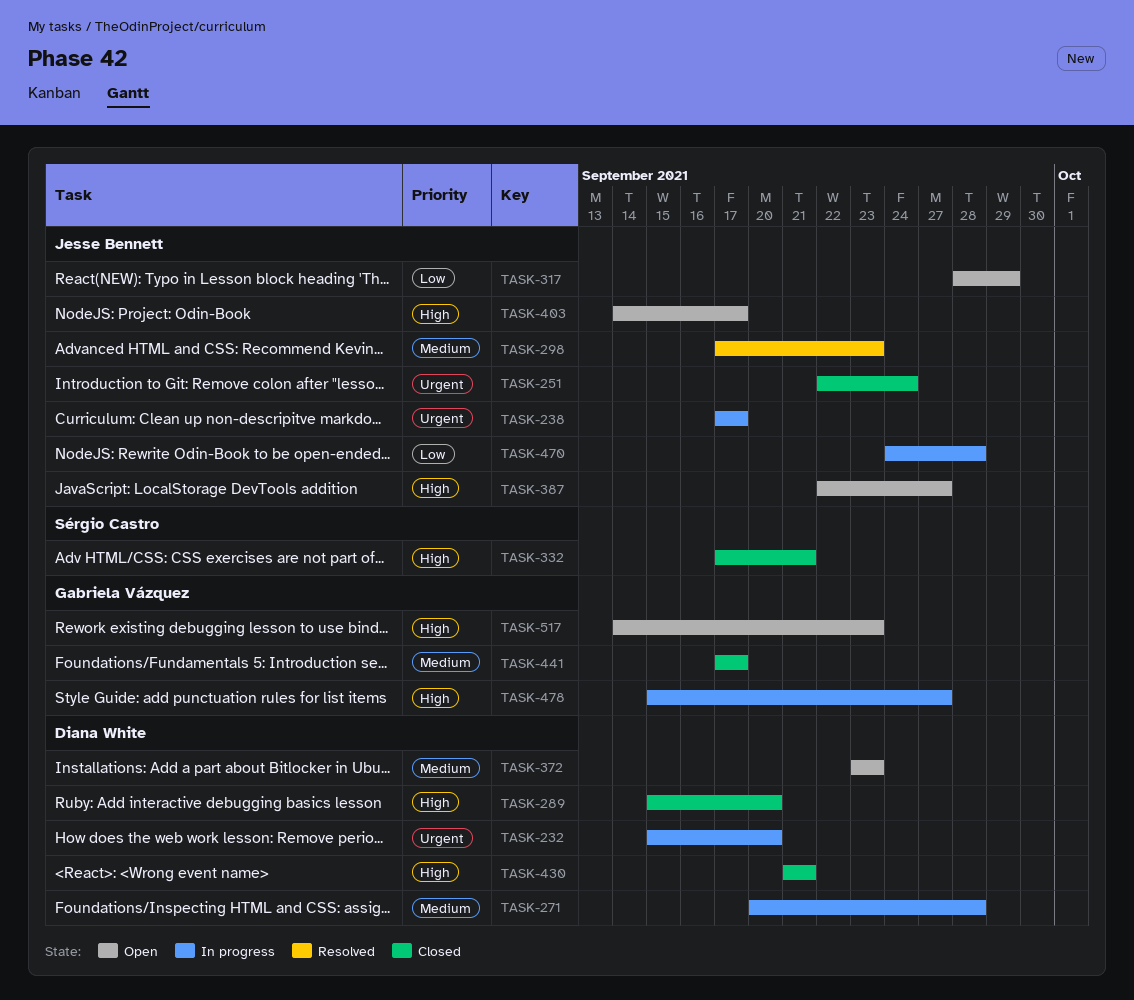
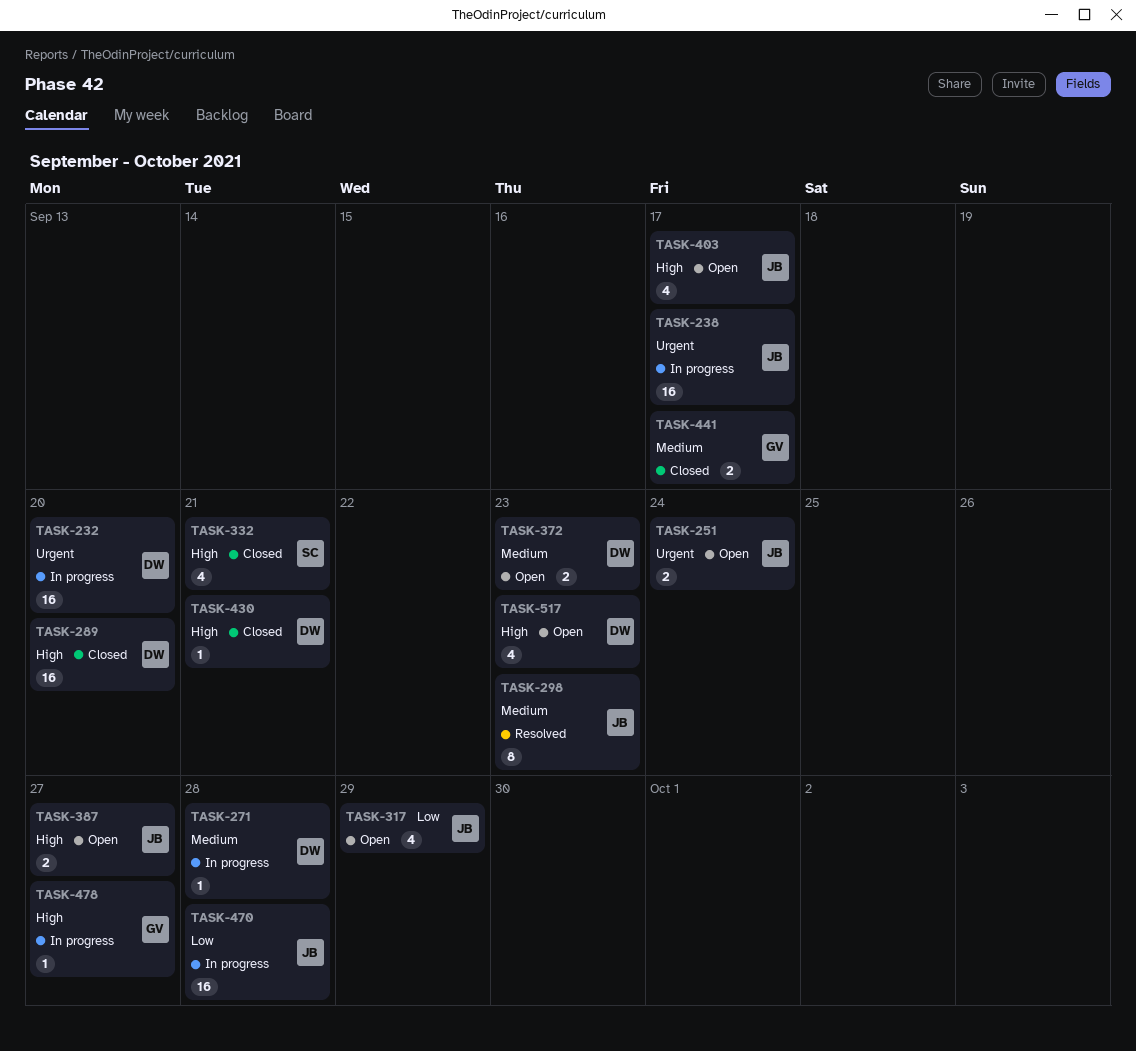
TASK-251, status: Closed -> Open
TASK-517, owner: Gabriela Vázquez -> Diana White

